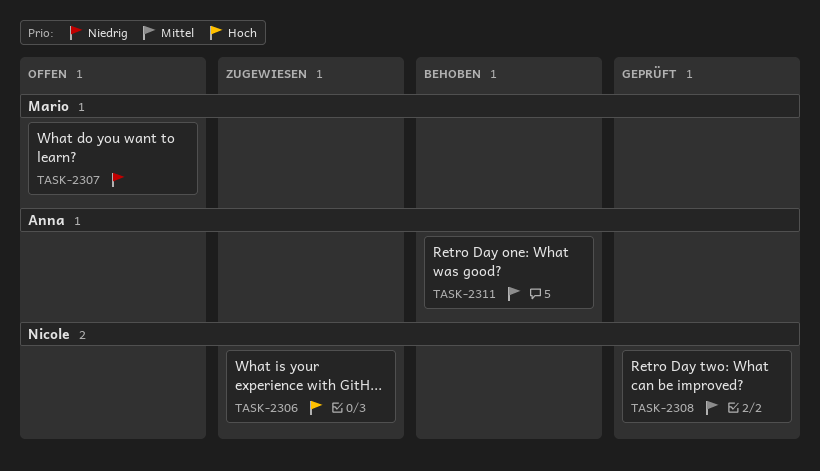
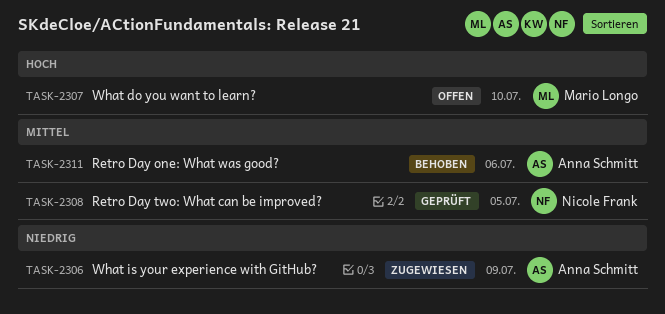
TASK-2306, owner: Nicole Frank -> Anna Schmitt
TASK-2306, priority: Hoch -> Niedrig
TASK-2307, priority: Niedrig -> Hoch

